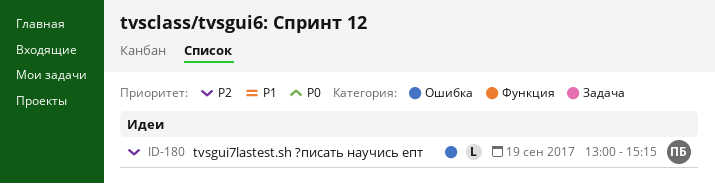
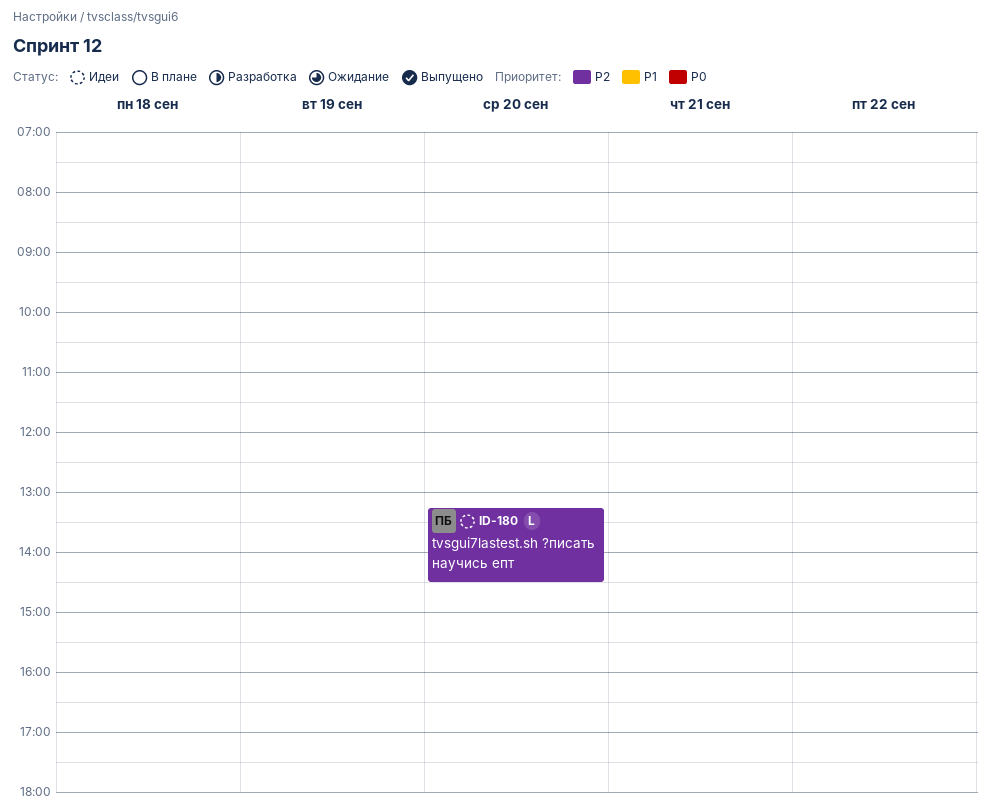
ID-180, day: Sep 19 -> Sep 20
ID-180, begins: 13:00 -> 13:15
ID-180, ends: 15:15 -> 14:30

